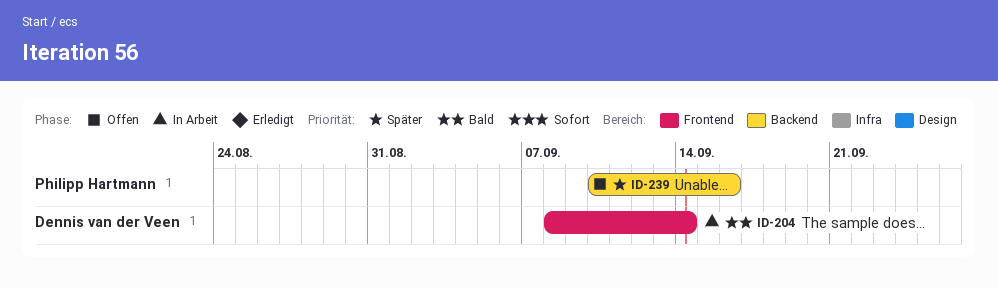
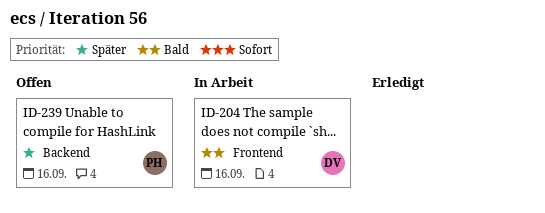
ID-204, due: Sep 14 -> Sep 16

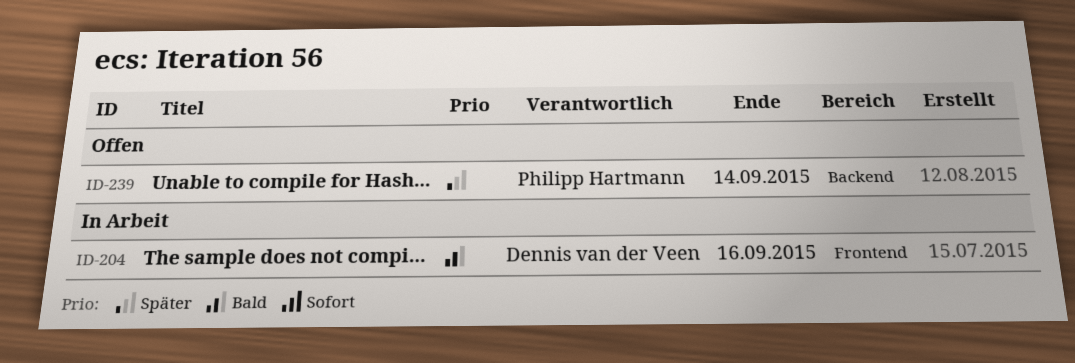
ID-239, due: Sep 16 -> Sep 14

